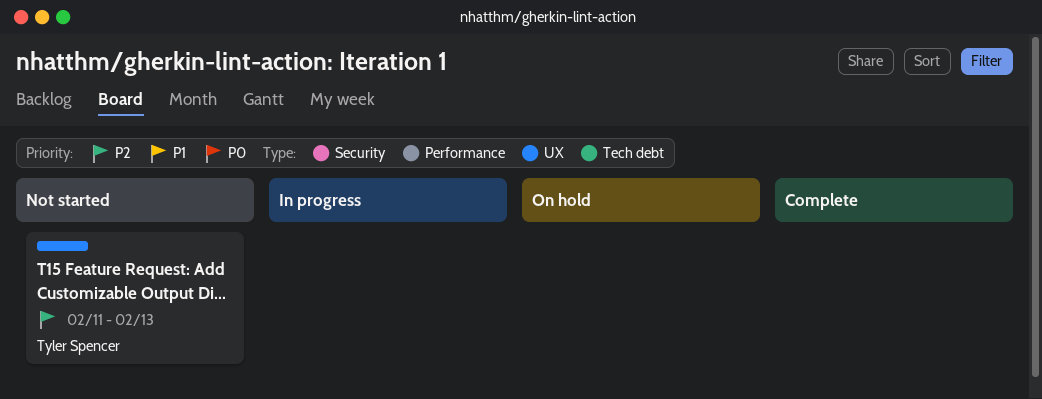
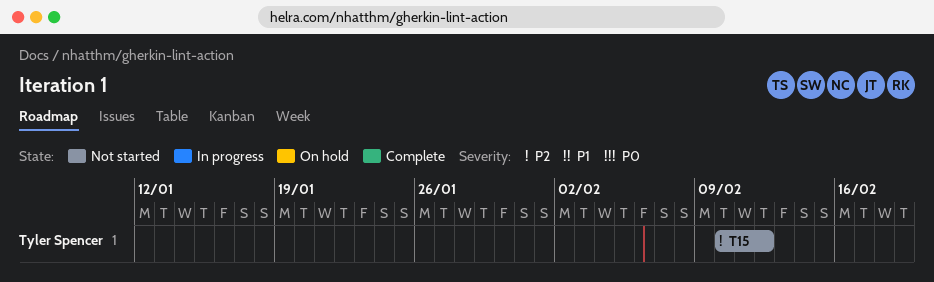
T15, start: Feb 11 -> Feb 10
T15, due: Feb 13 -> Feb 12

